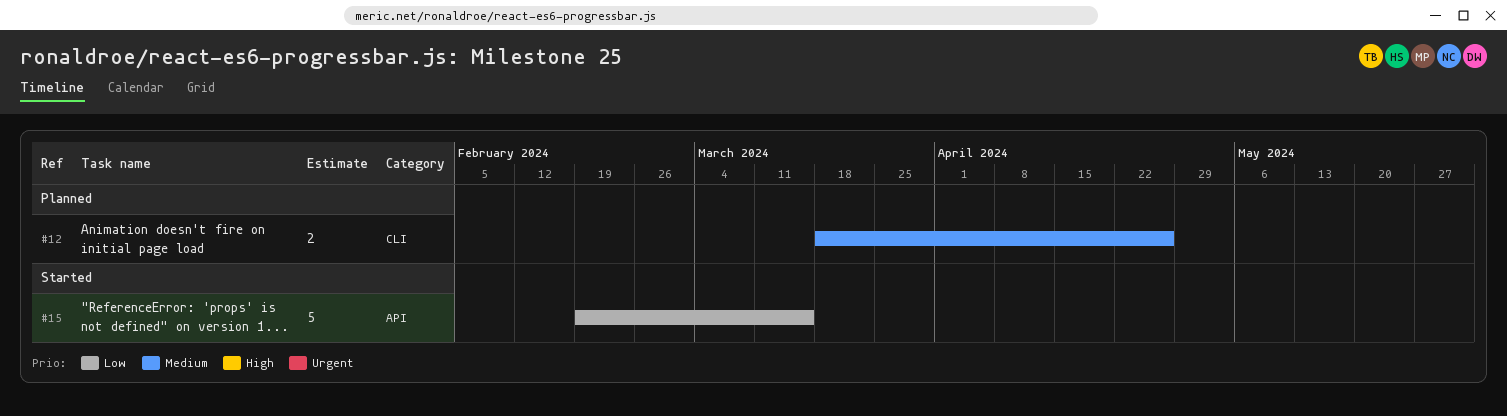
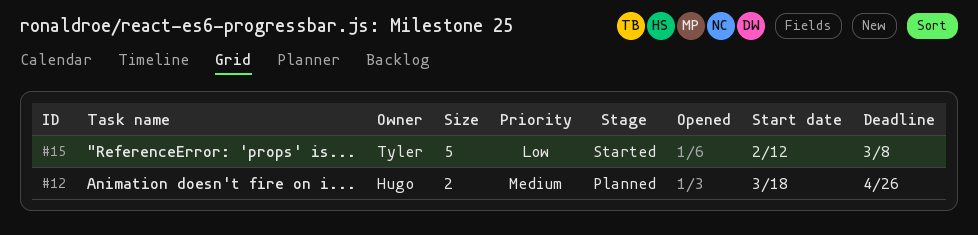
#15, start: Feb 19 -> Feb 12
#15, due: Mar 15 -> Mar 8

